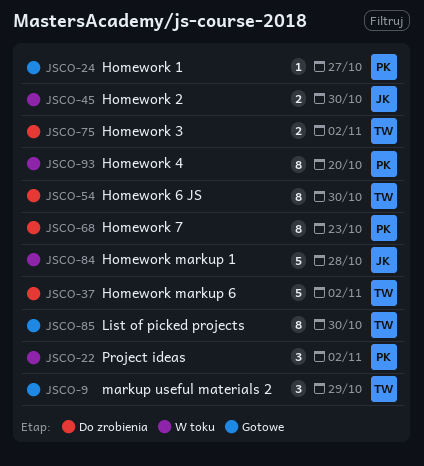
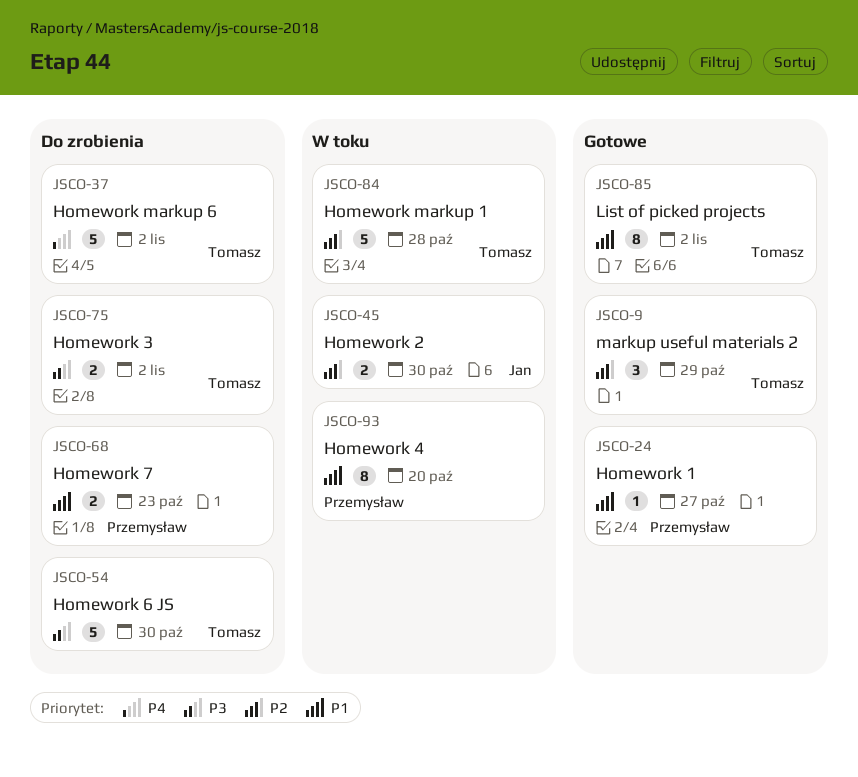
JSCO-22: present -> none
JSCO-54, estimate: 8 -> 5
JSCO-68, estimate: 8 -> 2
JSCO-84, owner: Jan -> Tomasz
JSCO-85, due: Oct 30 -> Nov 2

